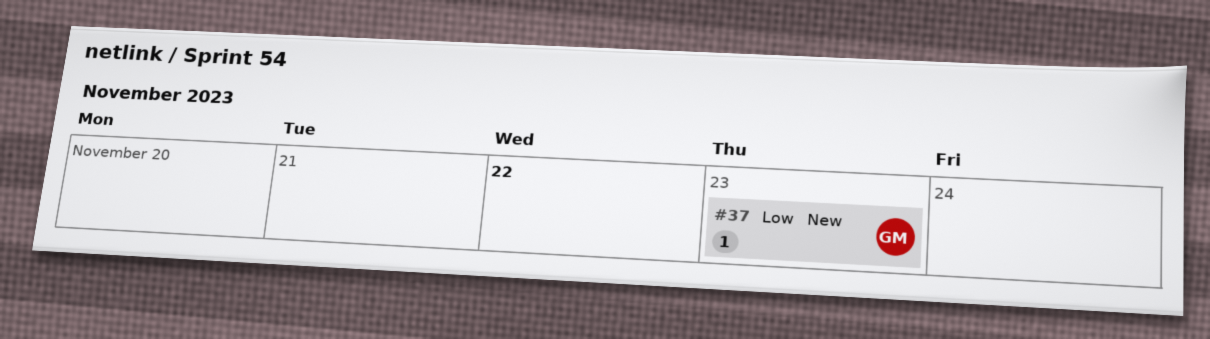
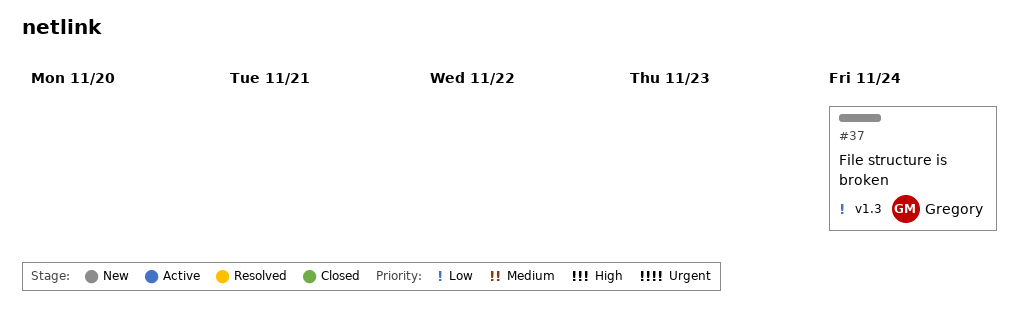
#37, due: Nov 23 -> Nov 24

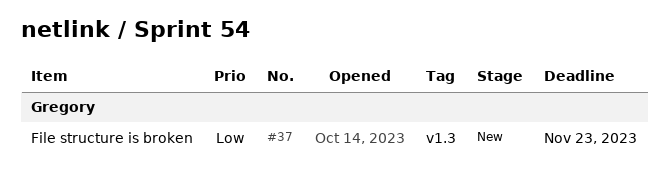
#37, due: Nov 24 -> Nov 23

